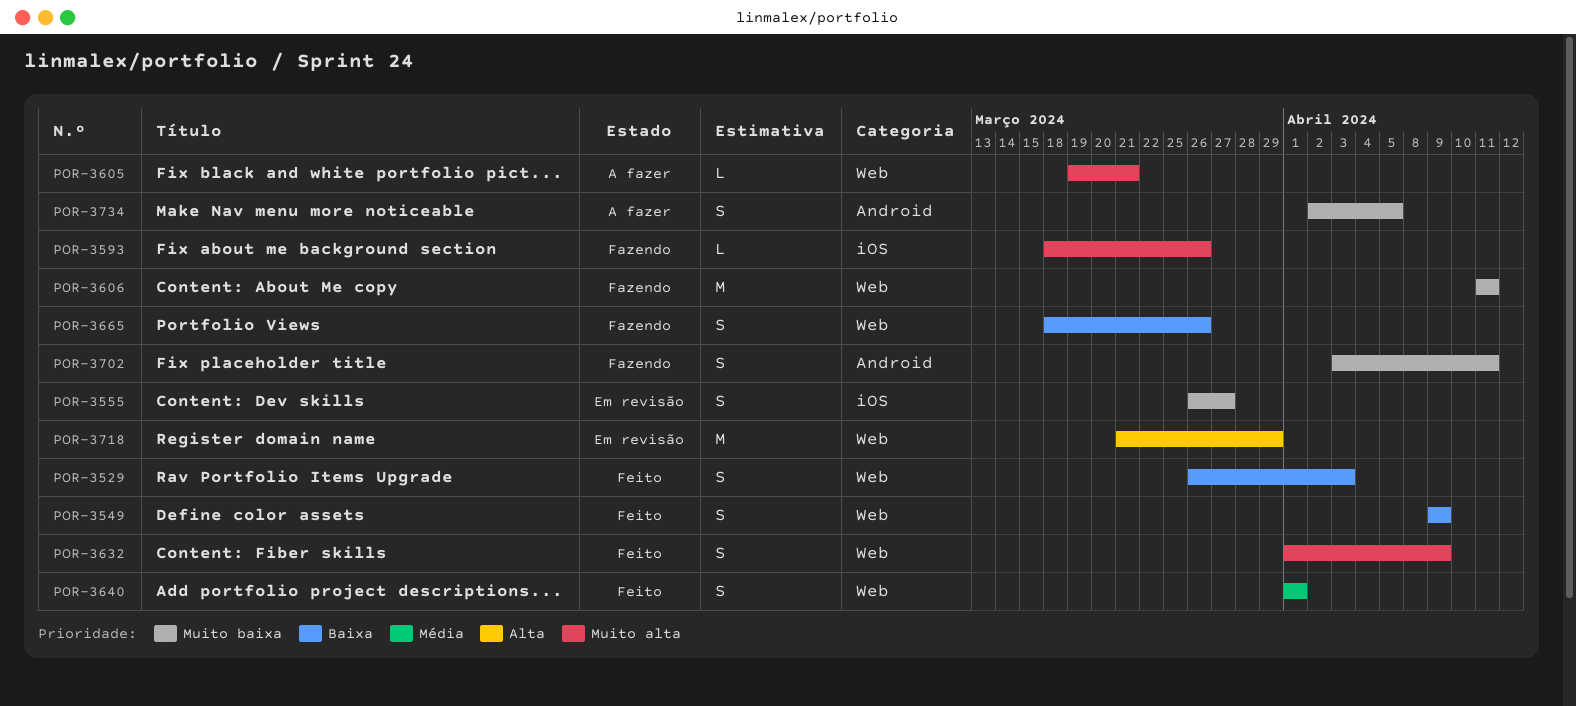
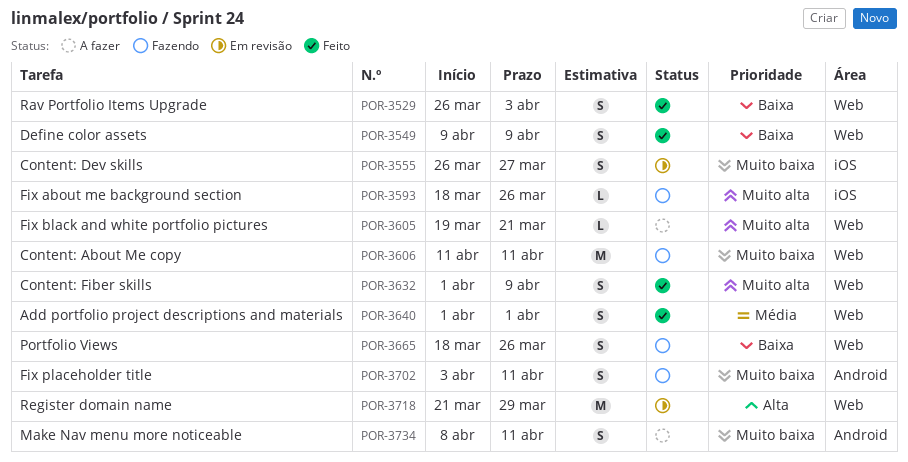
POR-3734, start: Apr 2 -> Apr 8
POR-3734, due: Apr 5 -> Apr 11

